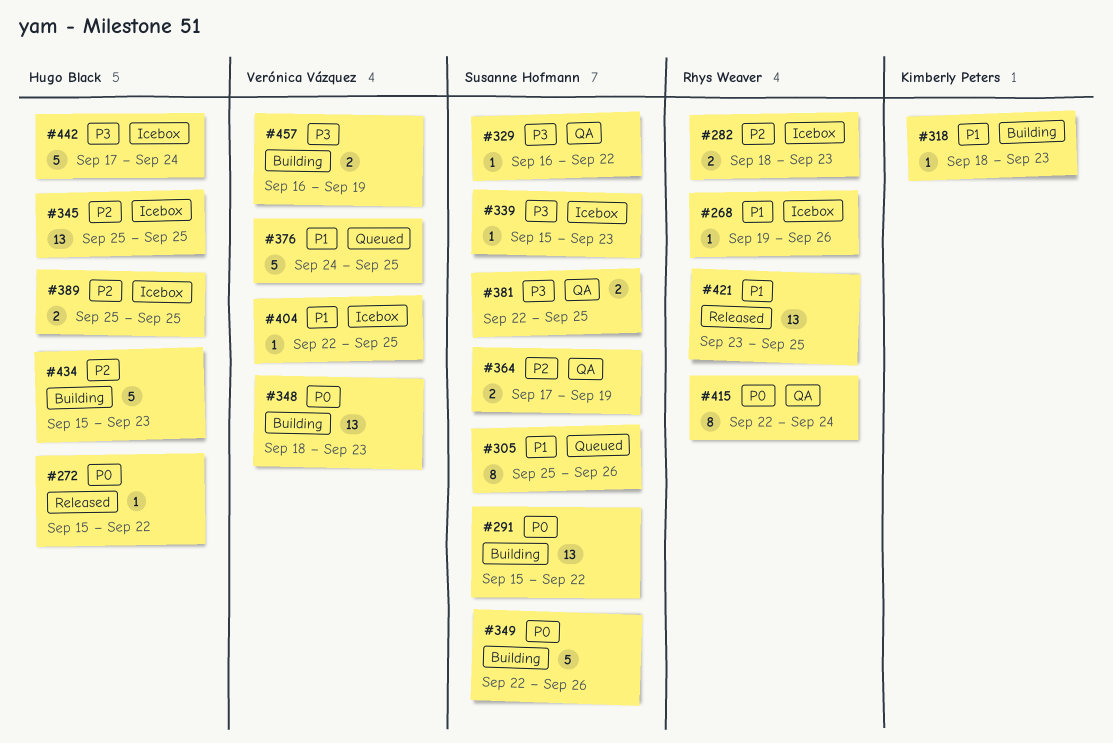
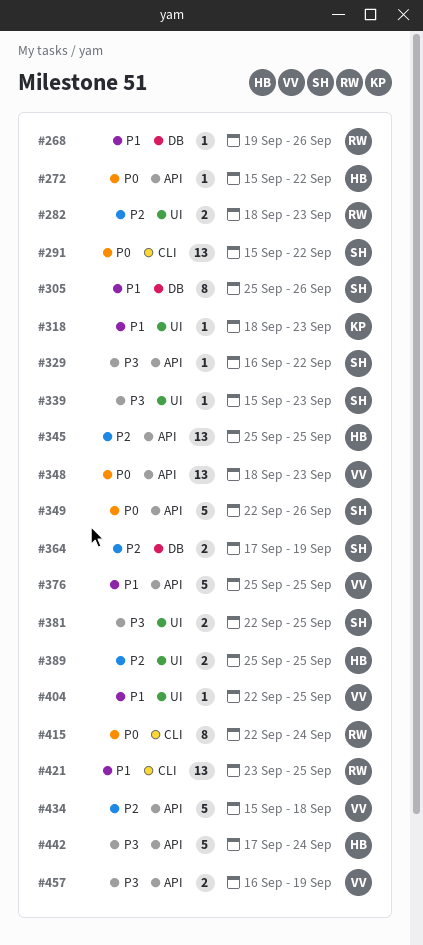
#376, start: Sep 24 -> Sep 25
#434, owner: Hugo Black -> Verónica Vázquez
#434, due: Sep 23 -> Sep 18

